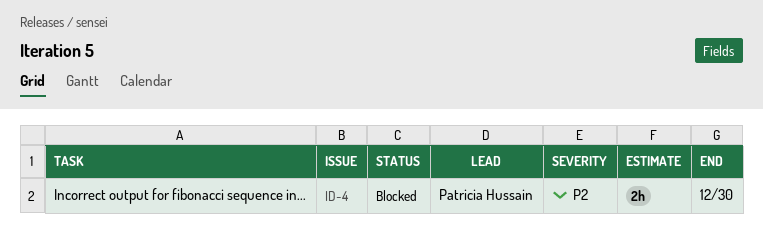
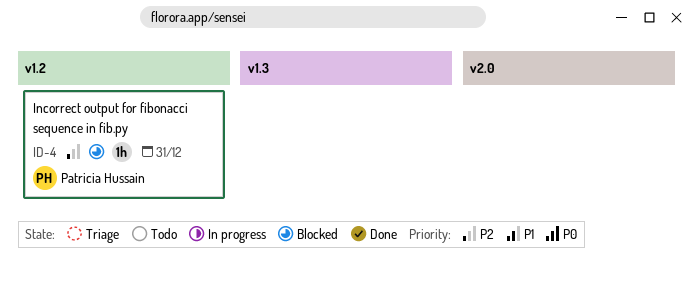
ID-4, estimate: 2h -> 1h
ID-4, due: Dec 30 -> Dec 31

